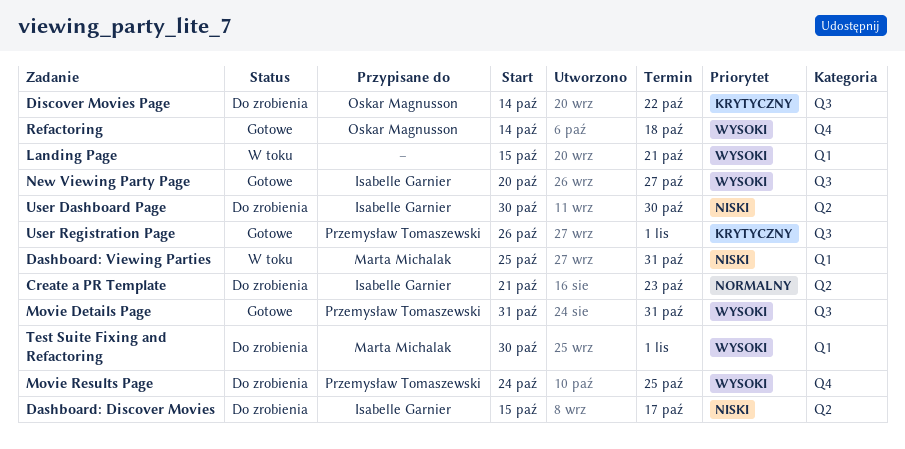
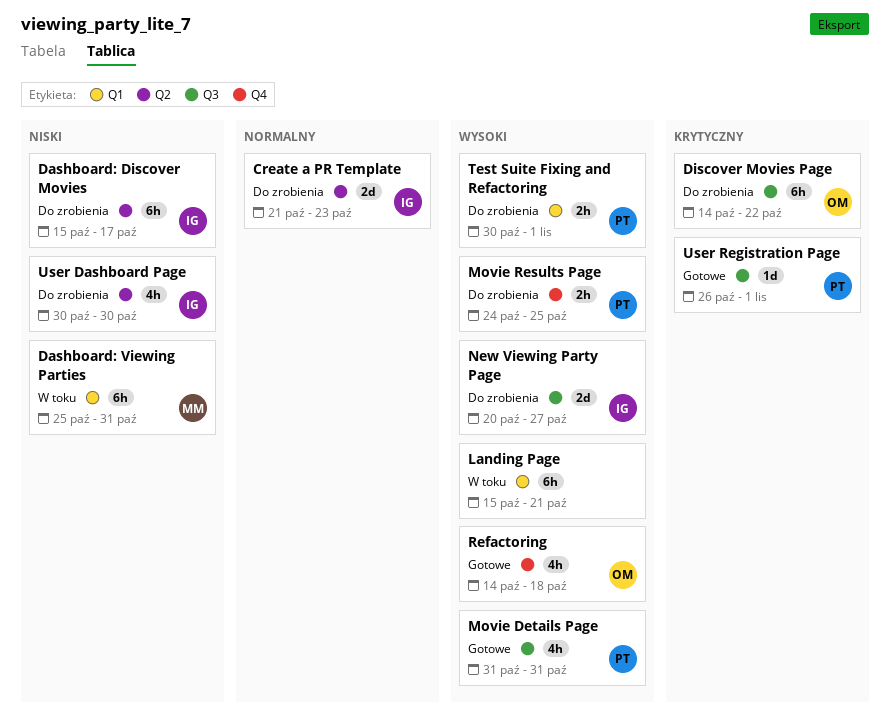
New Viewing Party Page, status: Gotowe -> Do zrobienia
Test Suite Fixing and Refactoring, owner: Marta Michalak -> Przemysław Tomaszewski

